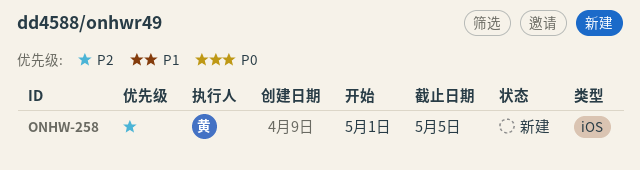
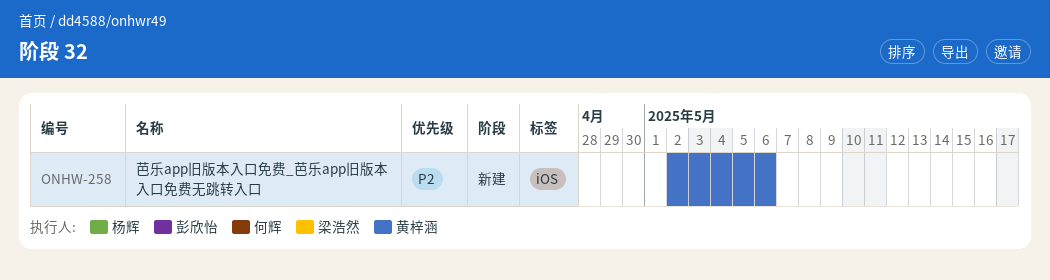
ONHW-258, start: May 1 -> May 2
ONHW-258, due: May 5 -> May 6

